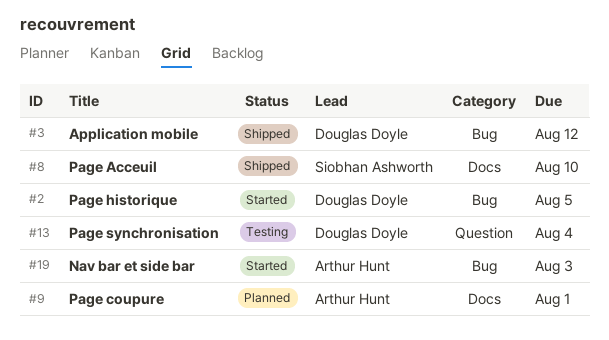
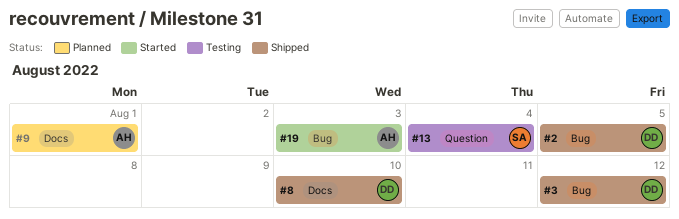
#2, status: Started -> Shipped
#8, owner: Siobhan Ashworth -> Douglas Doyle
#13, owner: Douglas Doyle -> Siobhan Ashworth

